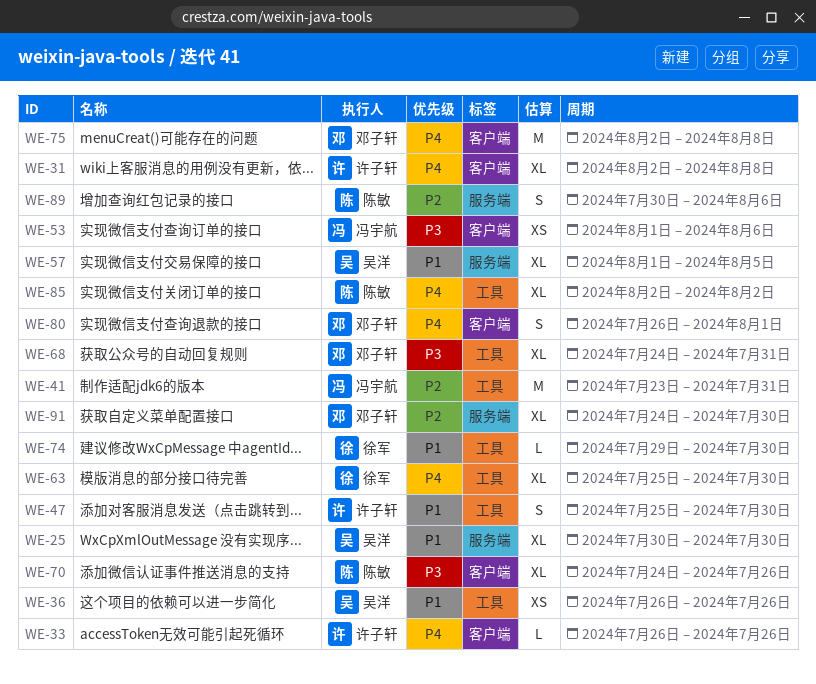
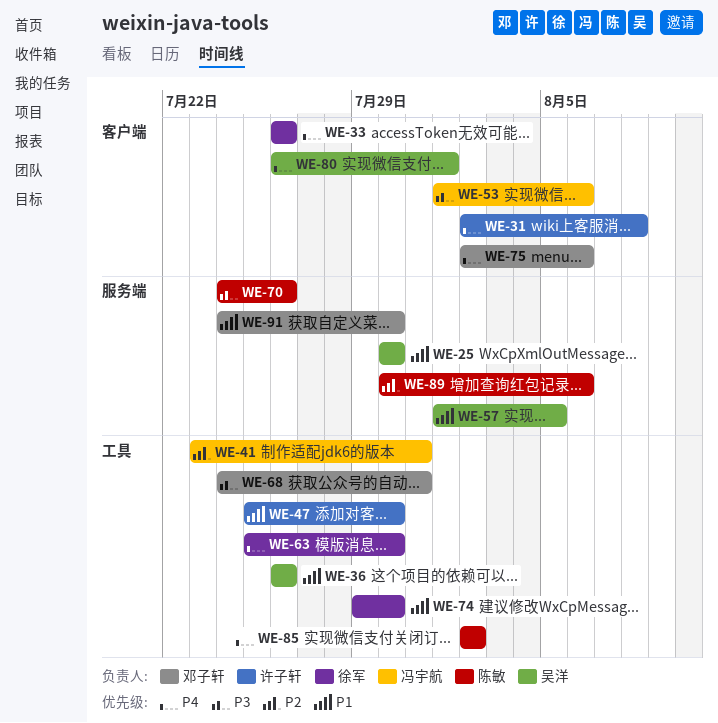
WE-33, owner: 许子轩 -> 徐军
WE-70, label: 客户端 -> 服务端
WE-75, due: Aug 8 -> Aug 6
WE-80, owner: 邓子轩 -> 吴洋
WE-91, priority: P2 -> P1

